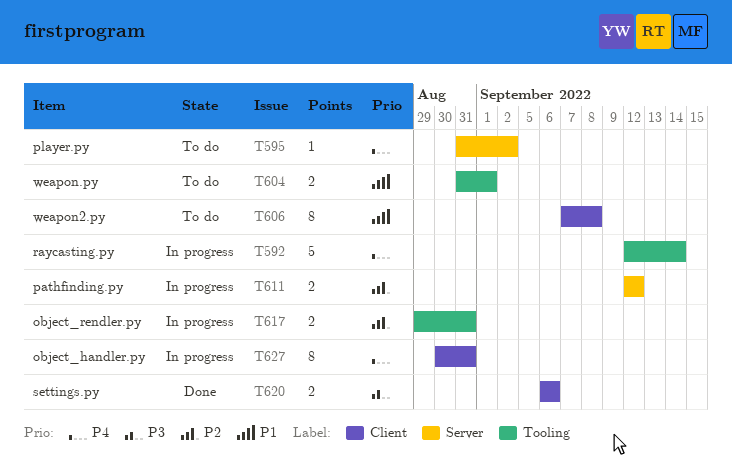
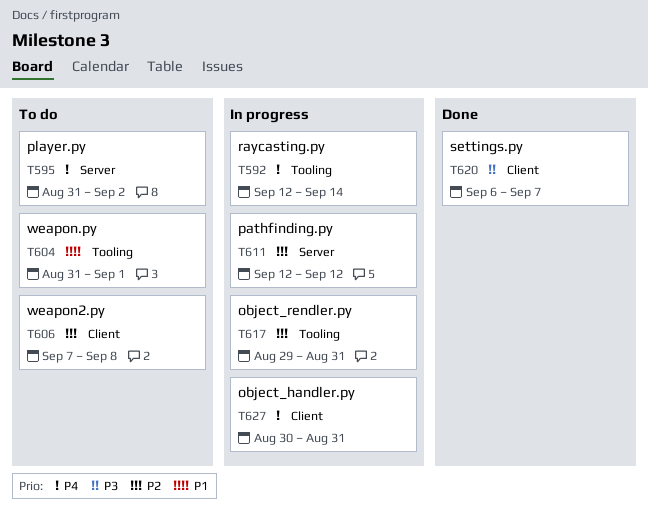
T606, priority: P1 -> P2
T620, due: Sep 6 -> Sep 7

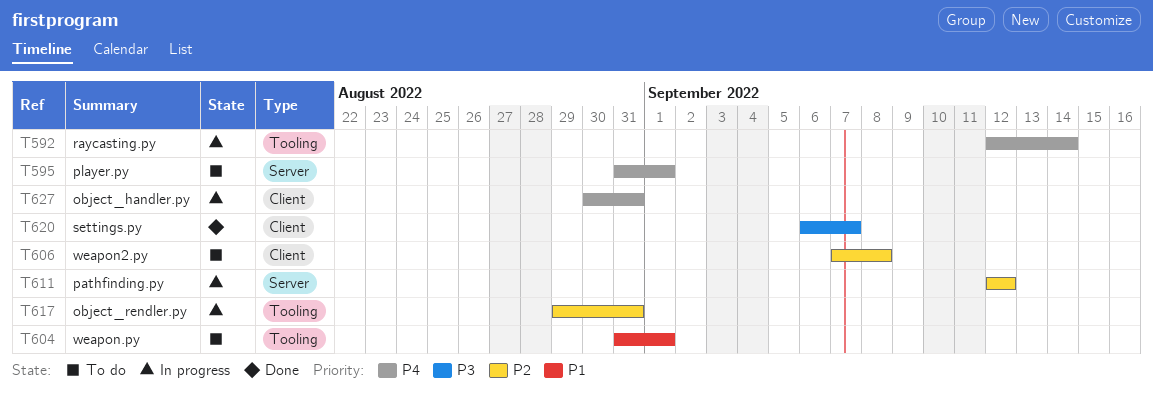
T595, due: Sep 2 -> Sep 1

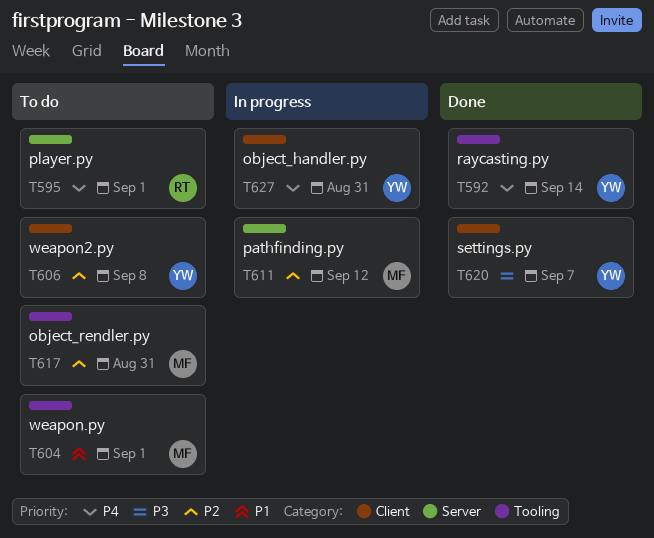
T592, status: In progress -> Done
T617, status: In progress -> To do

